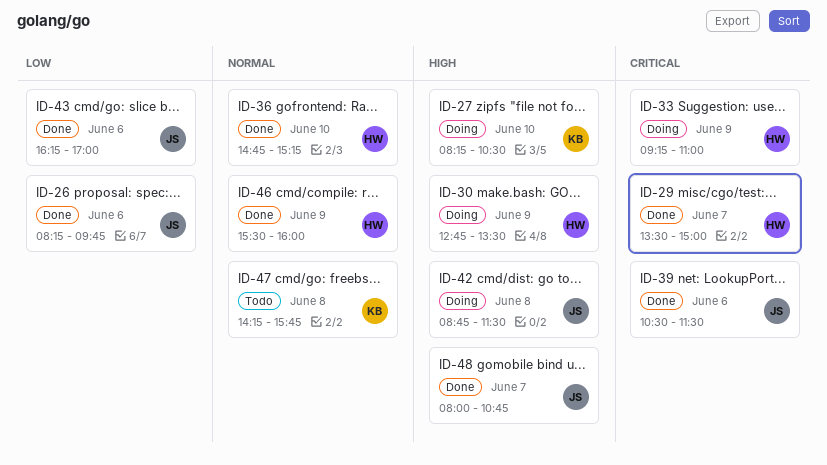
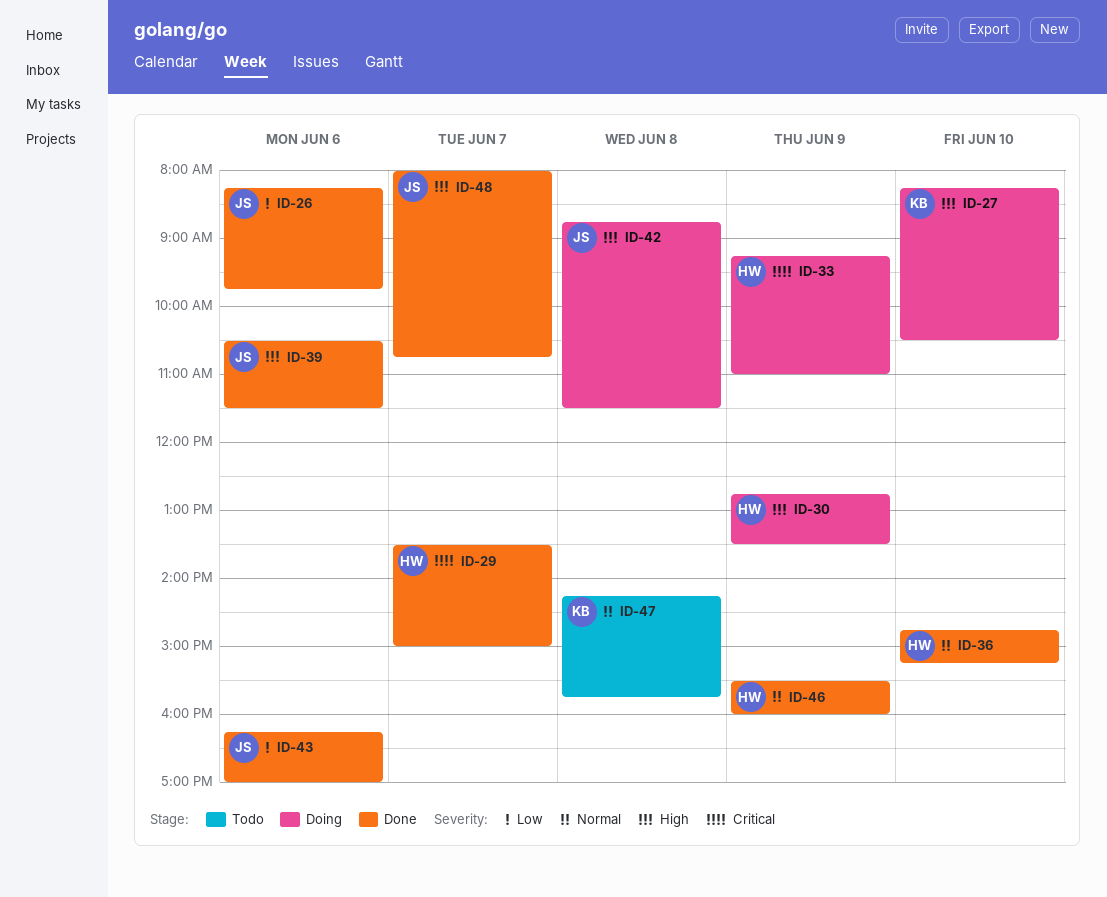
ID-39, priority: Critical -> High

